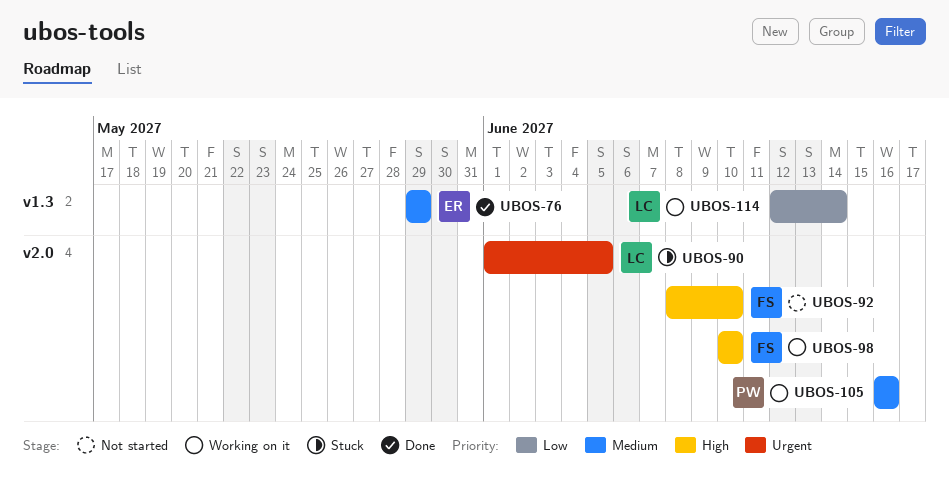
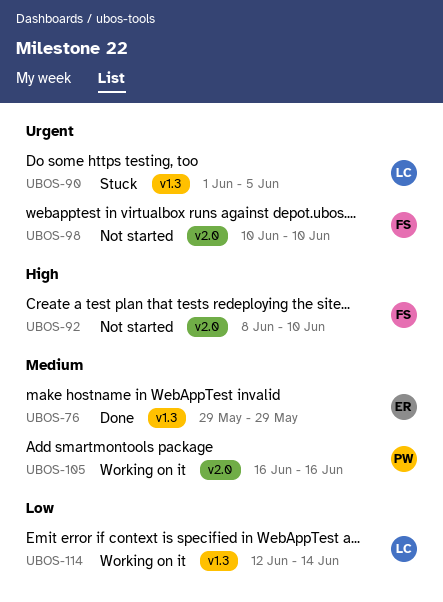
UBOS-90, label: v2.0 -> v1.3
UBOS-98, status: Working on it -> Not started
UBOS-98, priority: High -> Urgent

